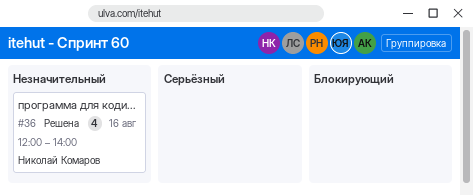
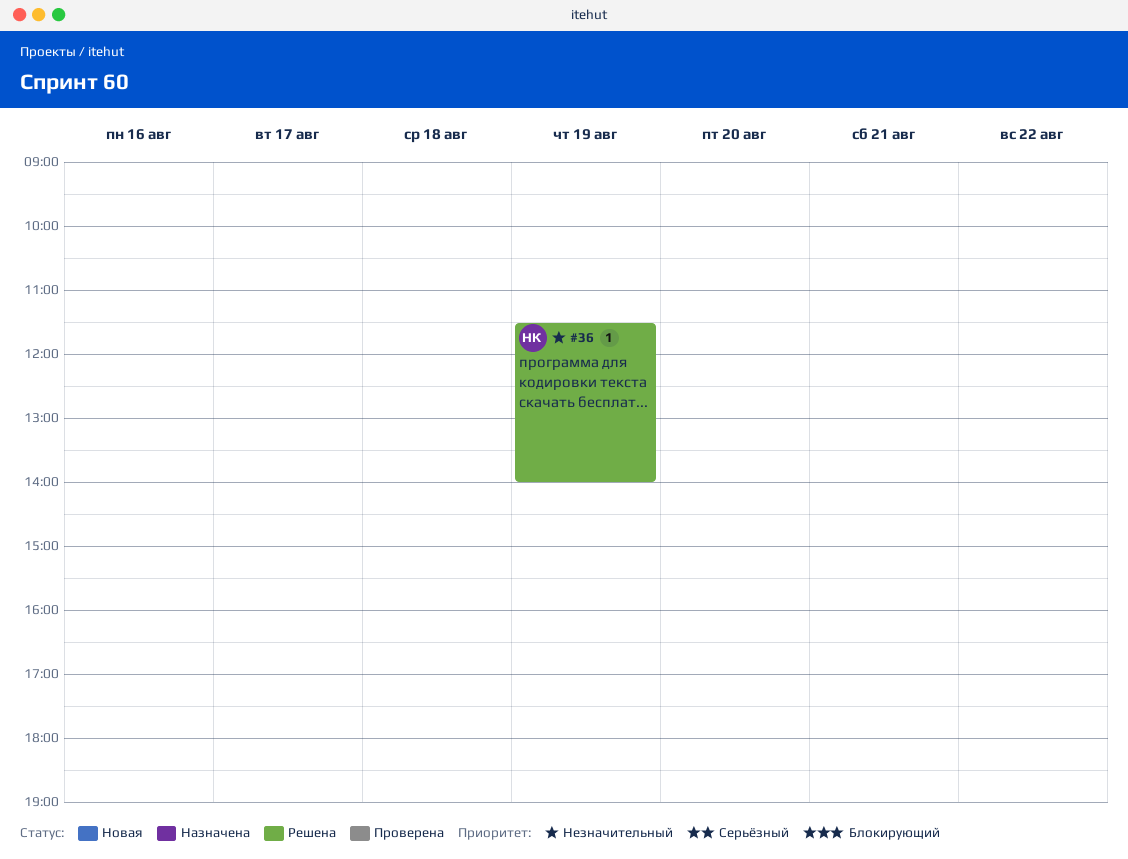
#36, estimate: 4 -> 1
#36, day: Aug 16 -> Aug 19
#36, begins: 12:00 -> 11:30

